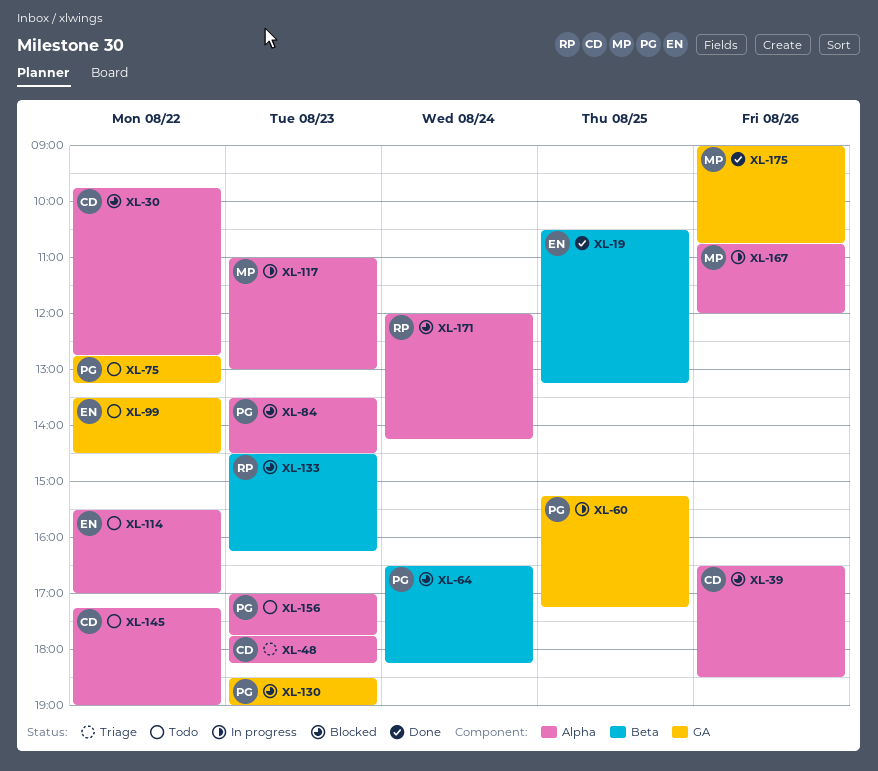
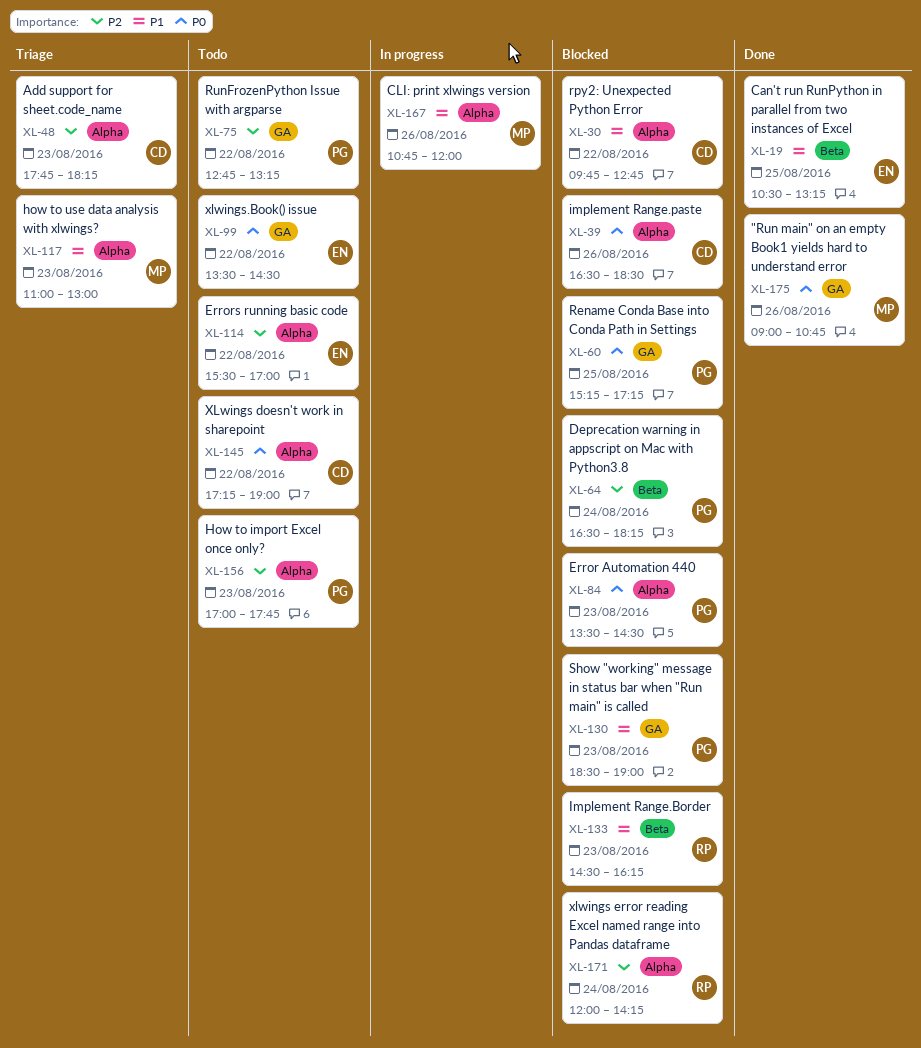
XL-60, status: In progress -> Blocked
XL-117, status: In progress -> Triage

